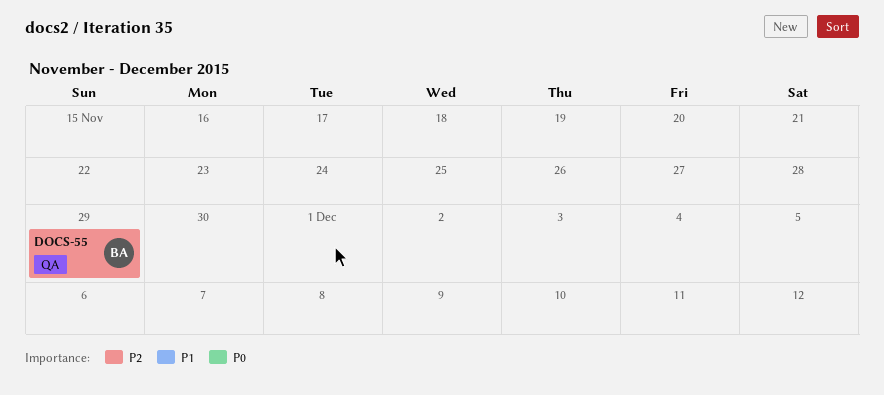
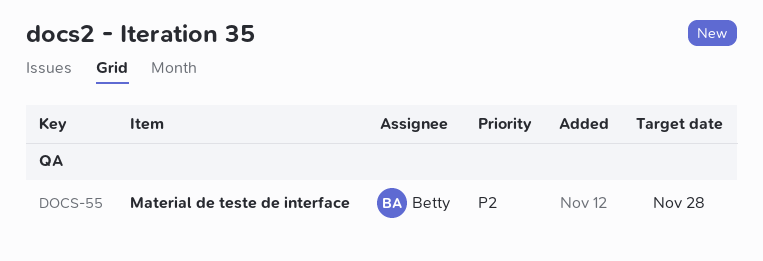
DOCS-55, due: Nov 29 -> Nov 28

